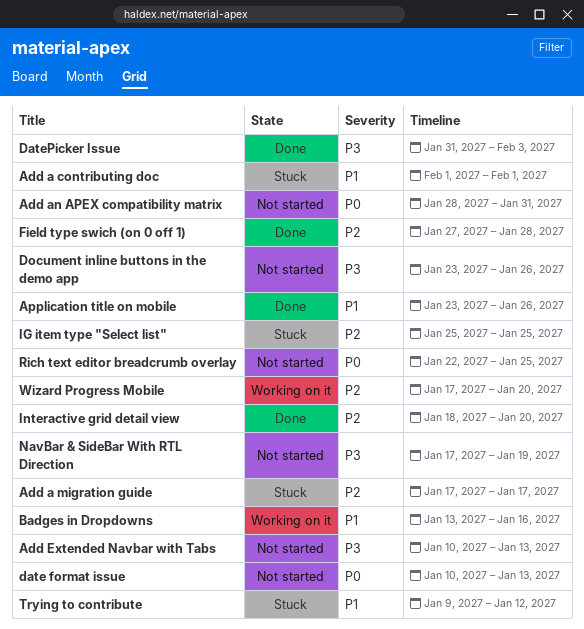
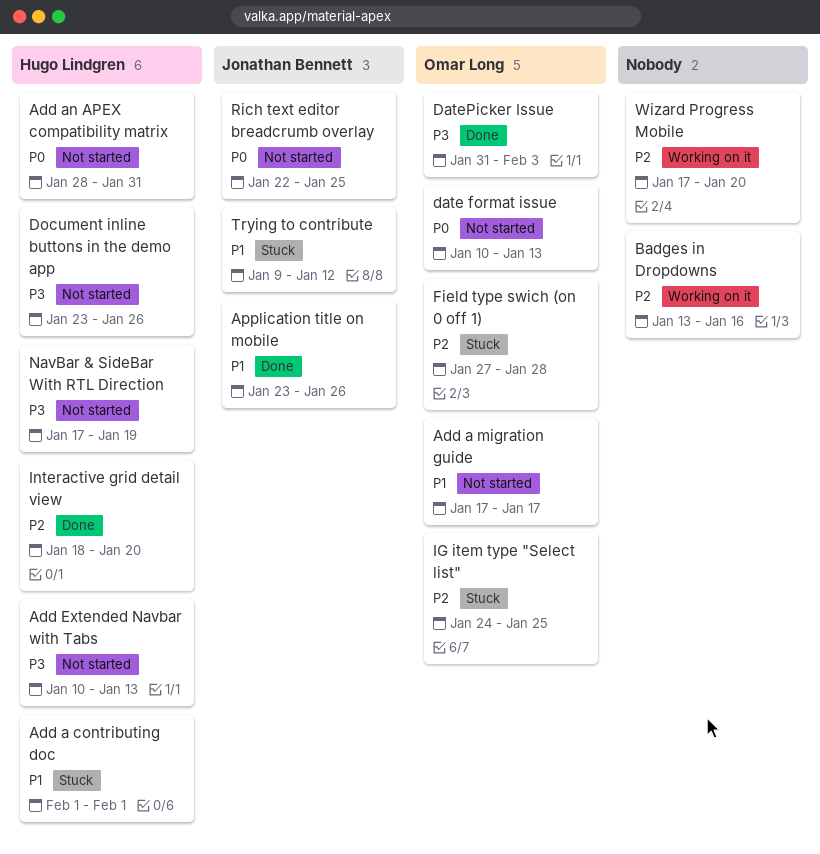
Add a migration guide, status: Stuck -> Not started
Add a migration guide, priority: P2 -> P1
Badges in Dropdowns, priority: P1 -> P2
Field type swich (on 0 off 1), status: Done -> Stuck
IG item type "Select list", start: Jan 25 -> Jan 24

